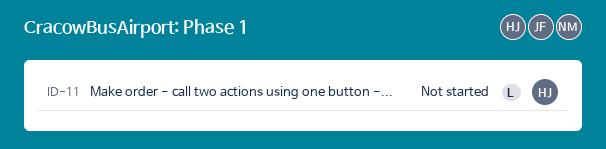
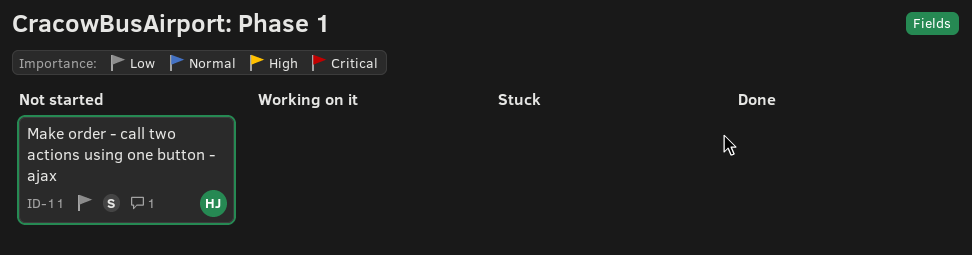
ID-11, estimate: L -> S

